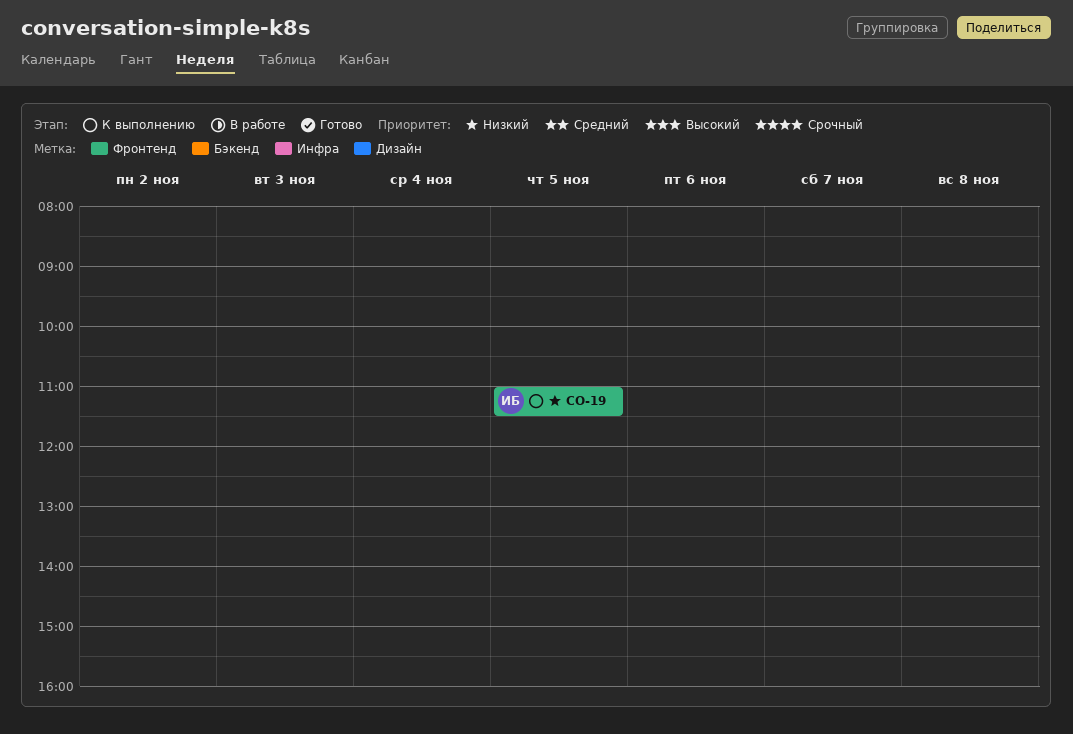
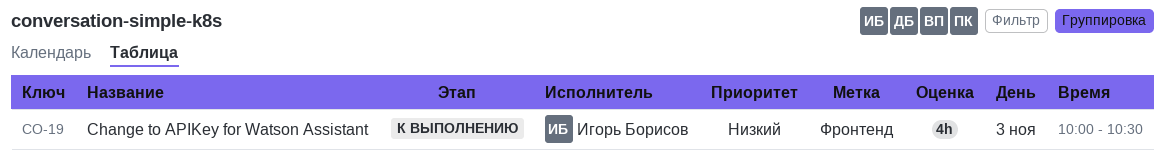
CO-19, day: Nov 5 -> Nov 3
CO-19, begins: 11:00 -> 10:00
CO-19, ends: 11:30 -> 10:30

